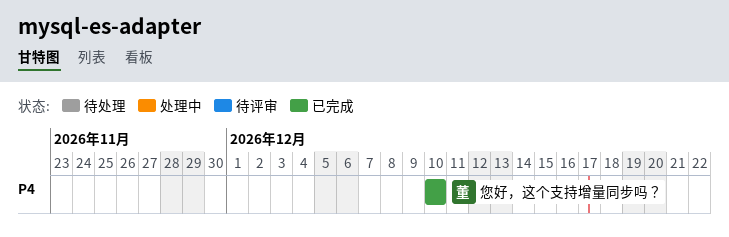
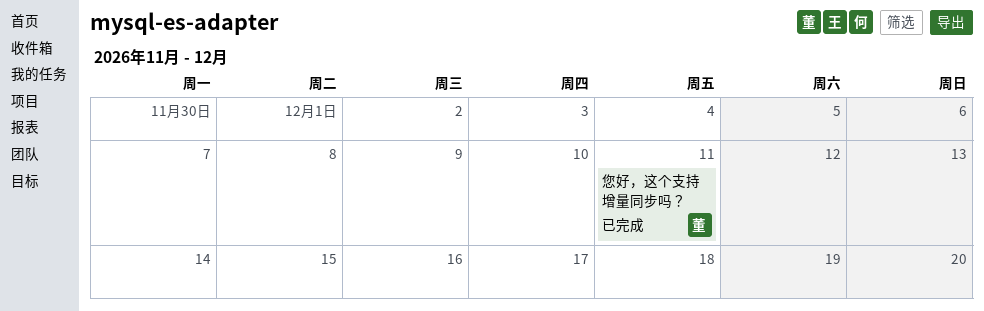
您好，这个支持增量同步吗？, due: Dec 10 -> Dec 11

